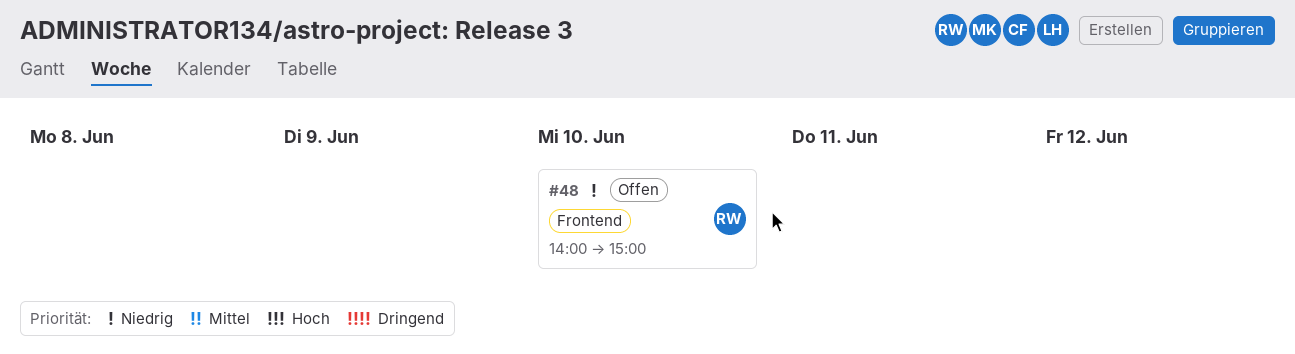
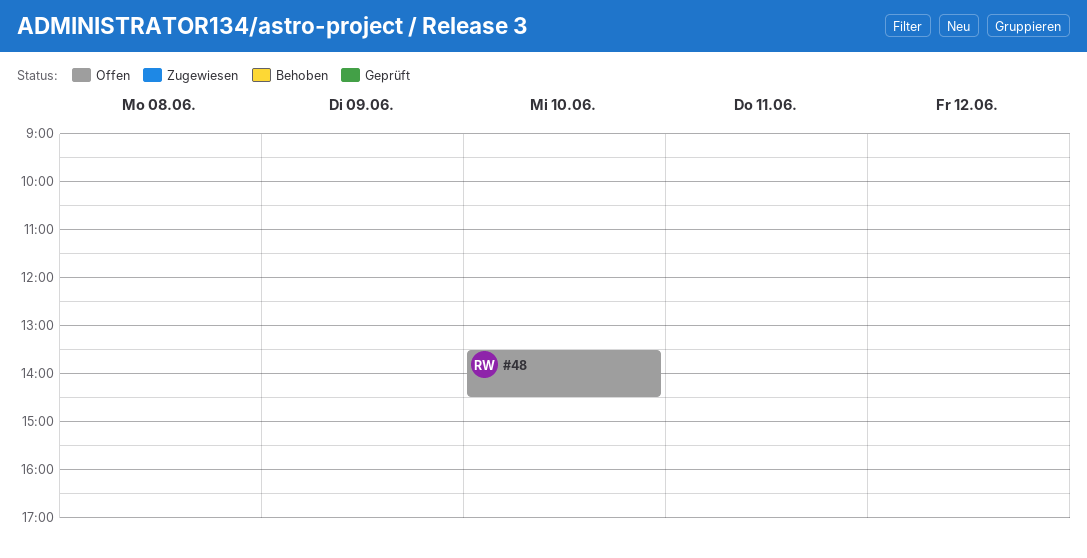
#48, begins: 14:00 -> 13:30
#48, ends: 15:00 -> 14:30

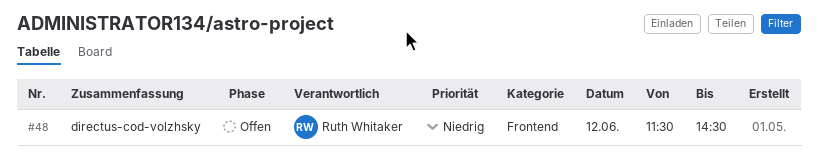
#48, day: Jun 10 -> Jun 12
#48, begins: 13:30 -> 11:30

